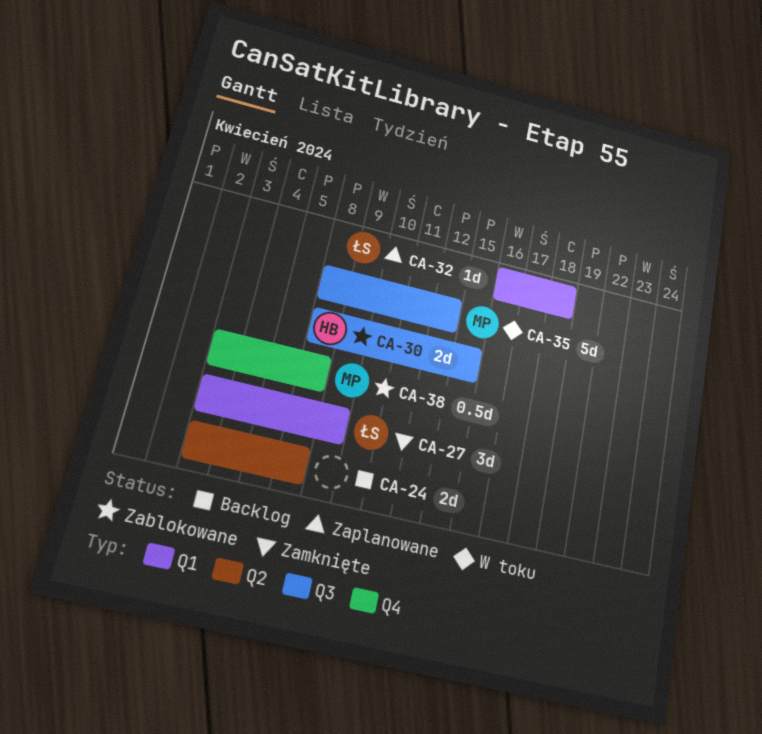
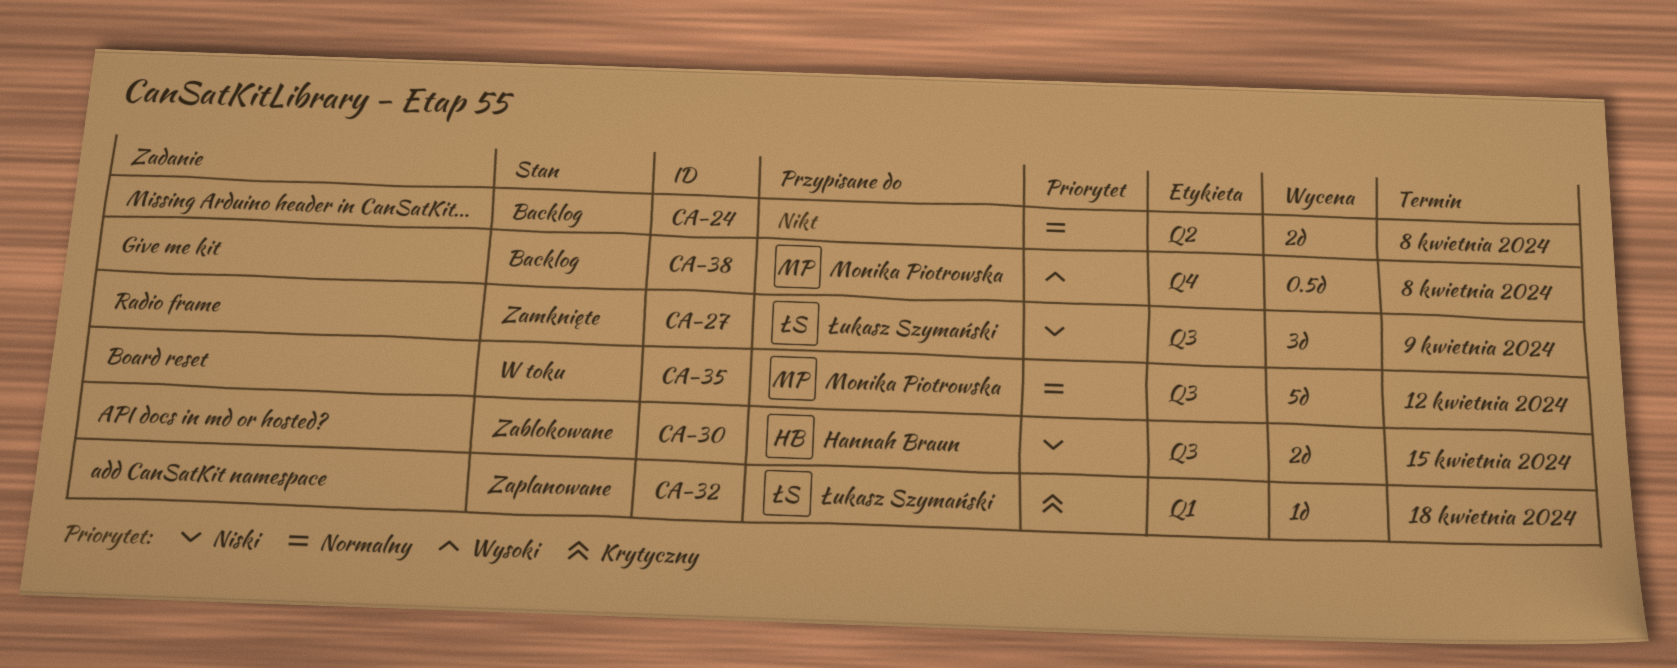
CA-27, label: Q1 -> Q3
CA-38, status: Zablokowane -> Backlog

